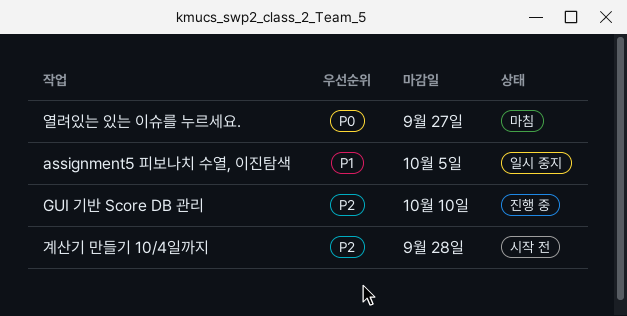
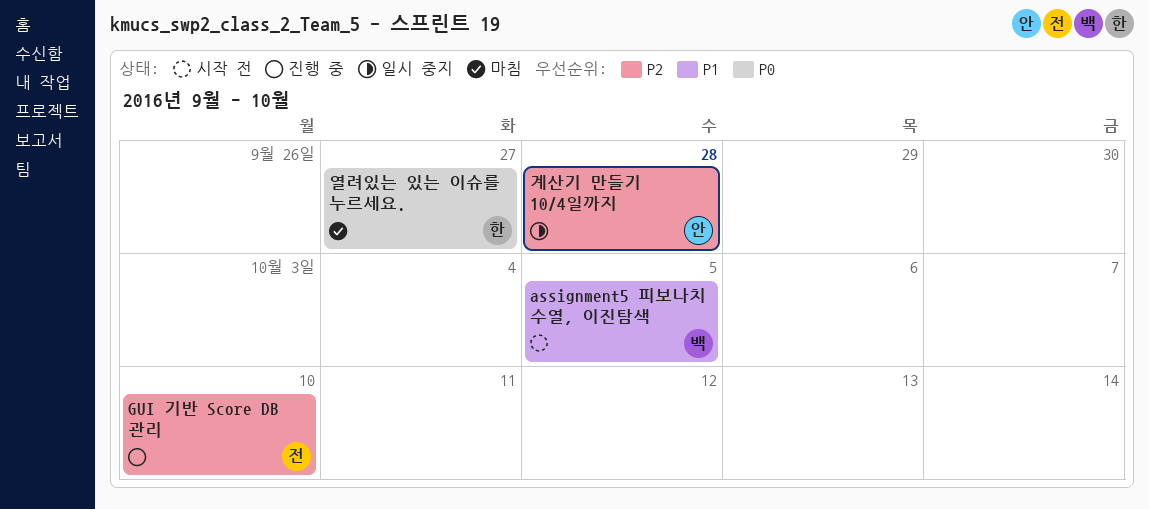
assignment5 피보나치 수열, 이진탐색, status: 일시 중지 -> 시작 전
계산기 만들기 10/4일까지, status: 시작 전 -> 일시 중지

